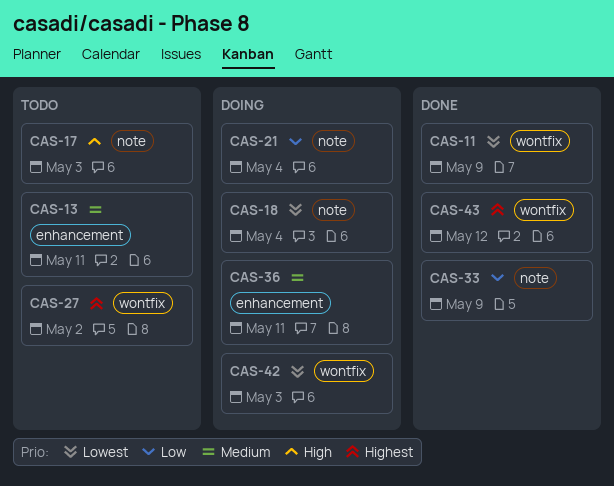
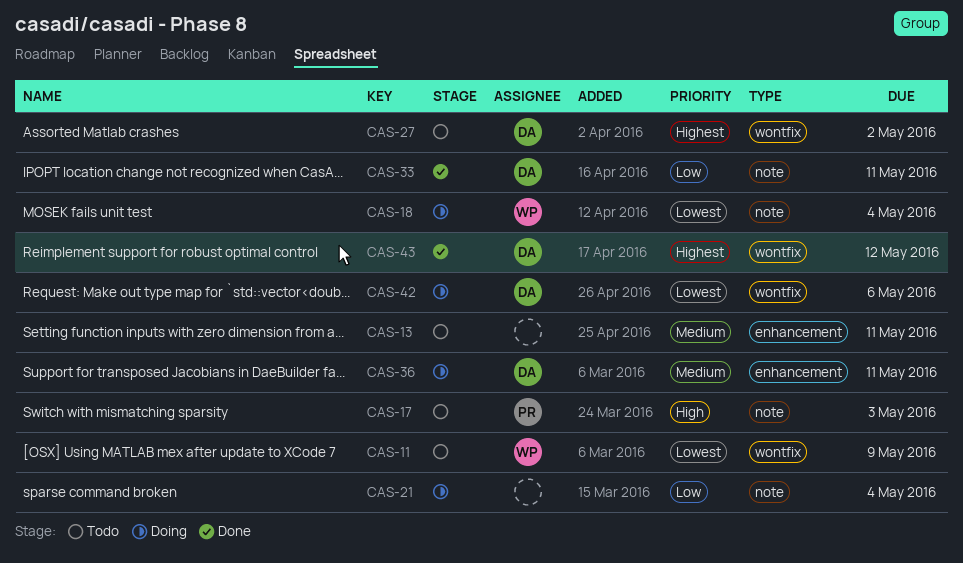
CAS-11, status: Done -> Todo
CAS-33, due: May 9 -> May 11
CAS-42, due: May 3 -> May 6

